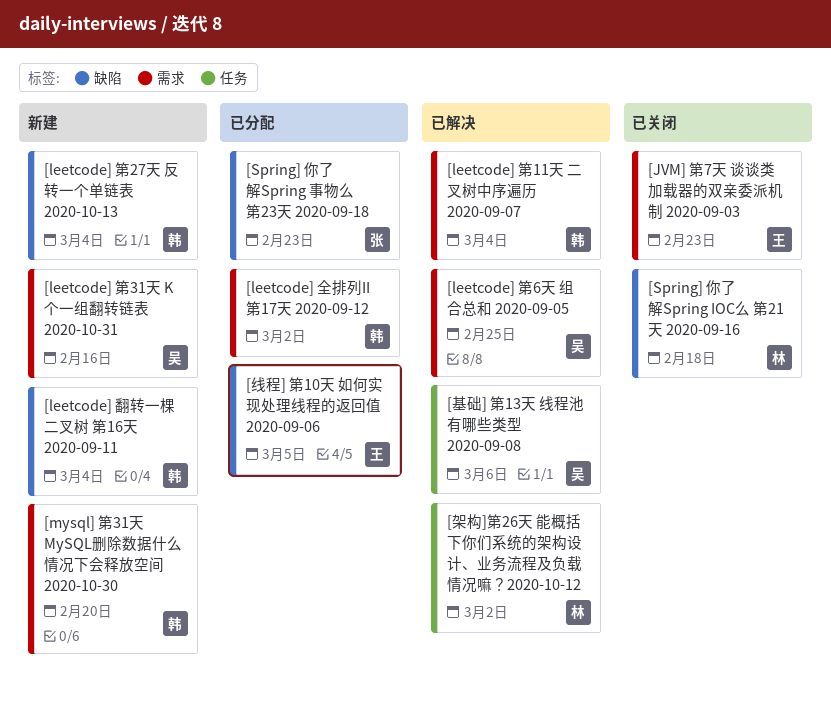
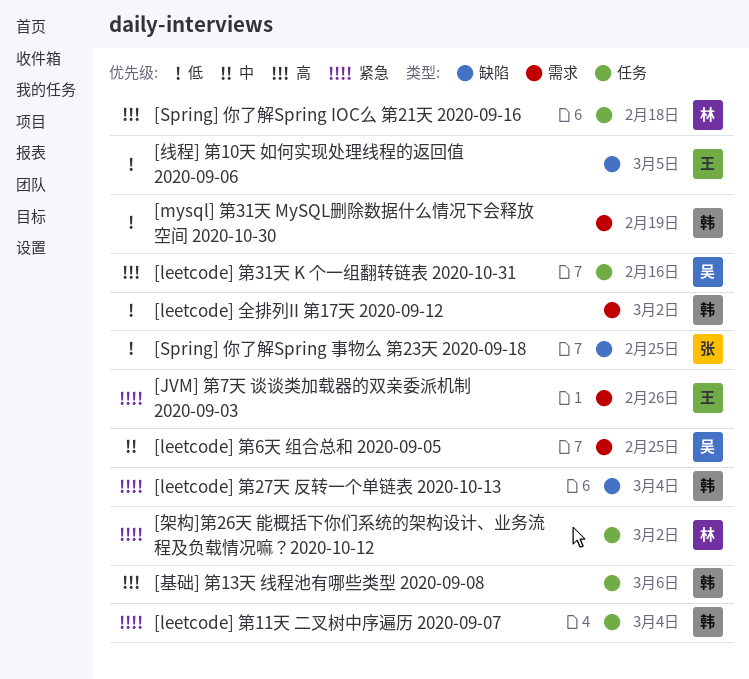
[JVM] 第7天 谈谈类加载器的双亲委派机制 2020-09-03, due: Feb 23 -> Feb 26
[leetcode] 第11天 二叉树中序遍历 2020-09-07, label: 需求 -> 任务
[leetcode] 第31天 K 个一组翻转链表 2020-10-31, label: 需求 -> 任务
[leetcode] 翻转一棵二叉树 第16天 2020-09-11: present -> none
[mysql] 第31天 MySQL删除数据什么情况下会释放空间 2020-10-30, due: Feb 20 -> Feb 19
[Spring] 你了解Spring IOC么 第21天 2020-09-16, label: 缺陷 -> 任务
[Spring] 你了解Spring 事物么 第23天 2020-09-18, due: Feb 23 -> Feb 25
[基础] 第13天 线程池有哪些类型 2020-09-08, owner: 吴 -> 韩

